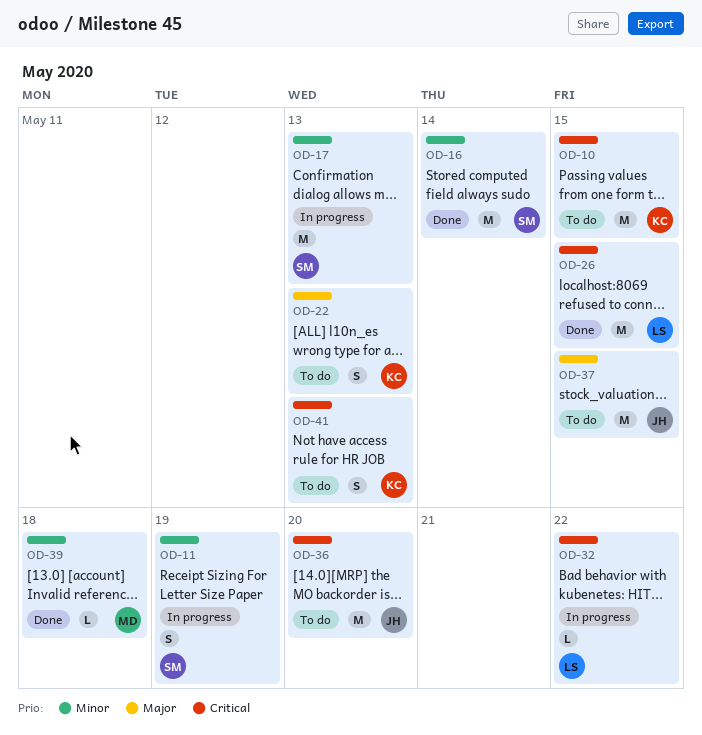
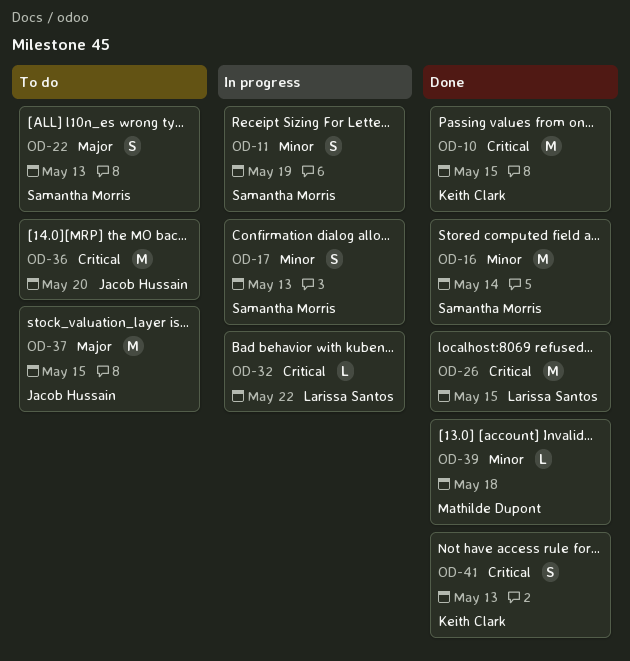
OD-10, status: To do -> Done
OD-17, estimate: M -> S
OD-22, owner: Keith Clark -> Samantha Morris
OD-41, status: To do -> Done

